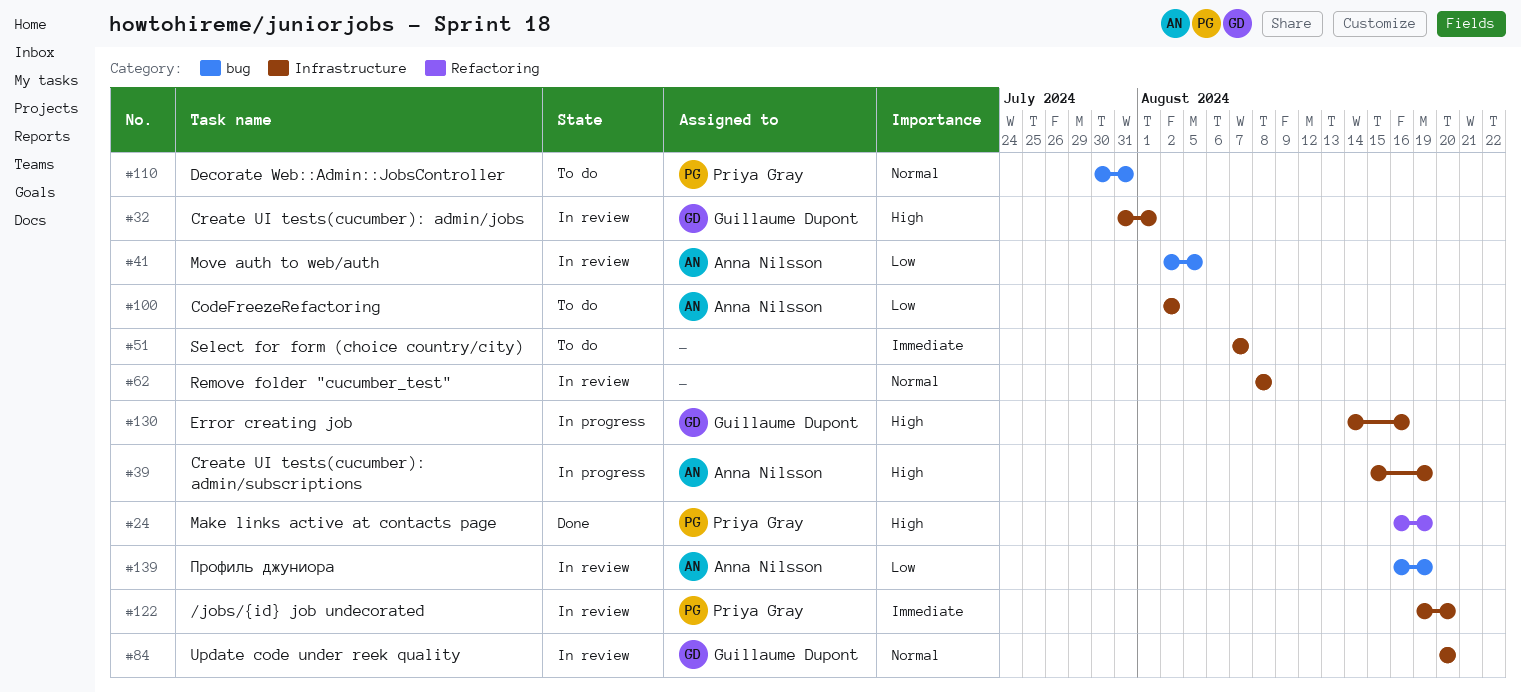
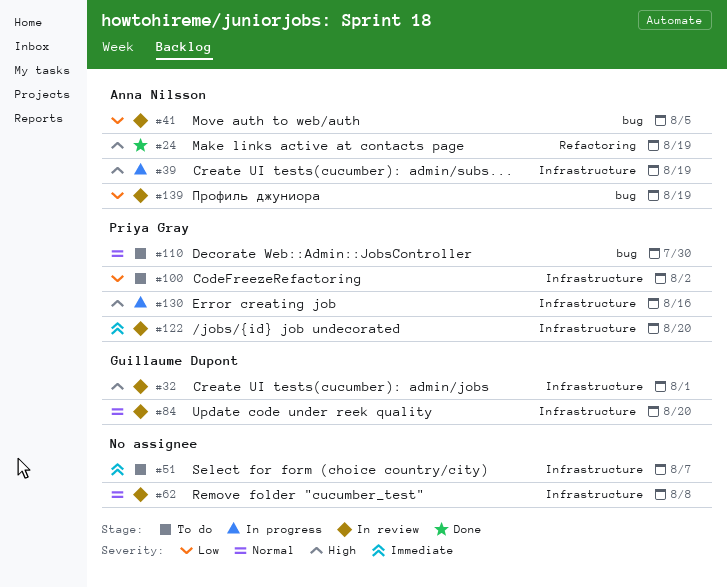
#24, owner: Priya Gray -> Anna Nilsson
#100, owner: Anna Nilsson -> Priya Gray
#110, due: Jul 31 -> Jul 30
#130, owner: Guillaume Dupont -> Priya Gray

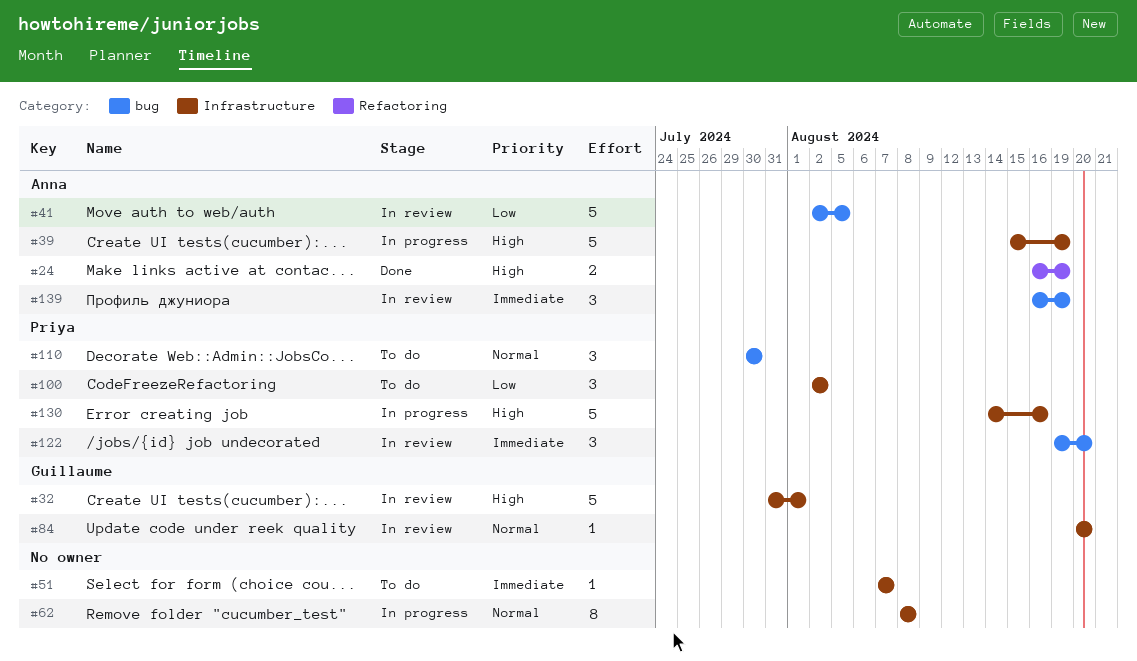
#62, status: In review -> In progress
#122, label: Infrastructure -> bug
#139, priority: Low -> Immediate

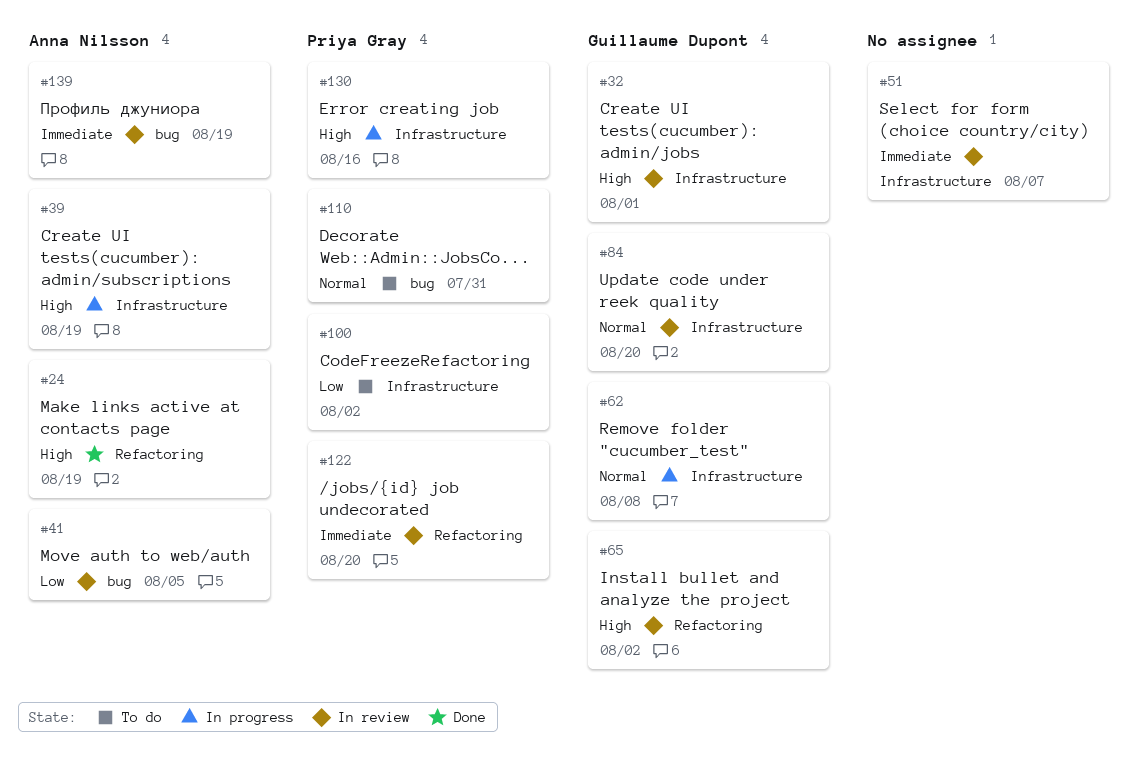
#51, status: To do -> In review
#62, owner: none -> Guillaume Dupont
#65: none -> present
#110, due: Jul 30 -> Jul 31
#122, label: bug -> Refactoring

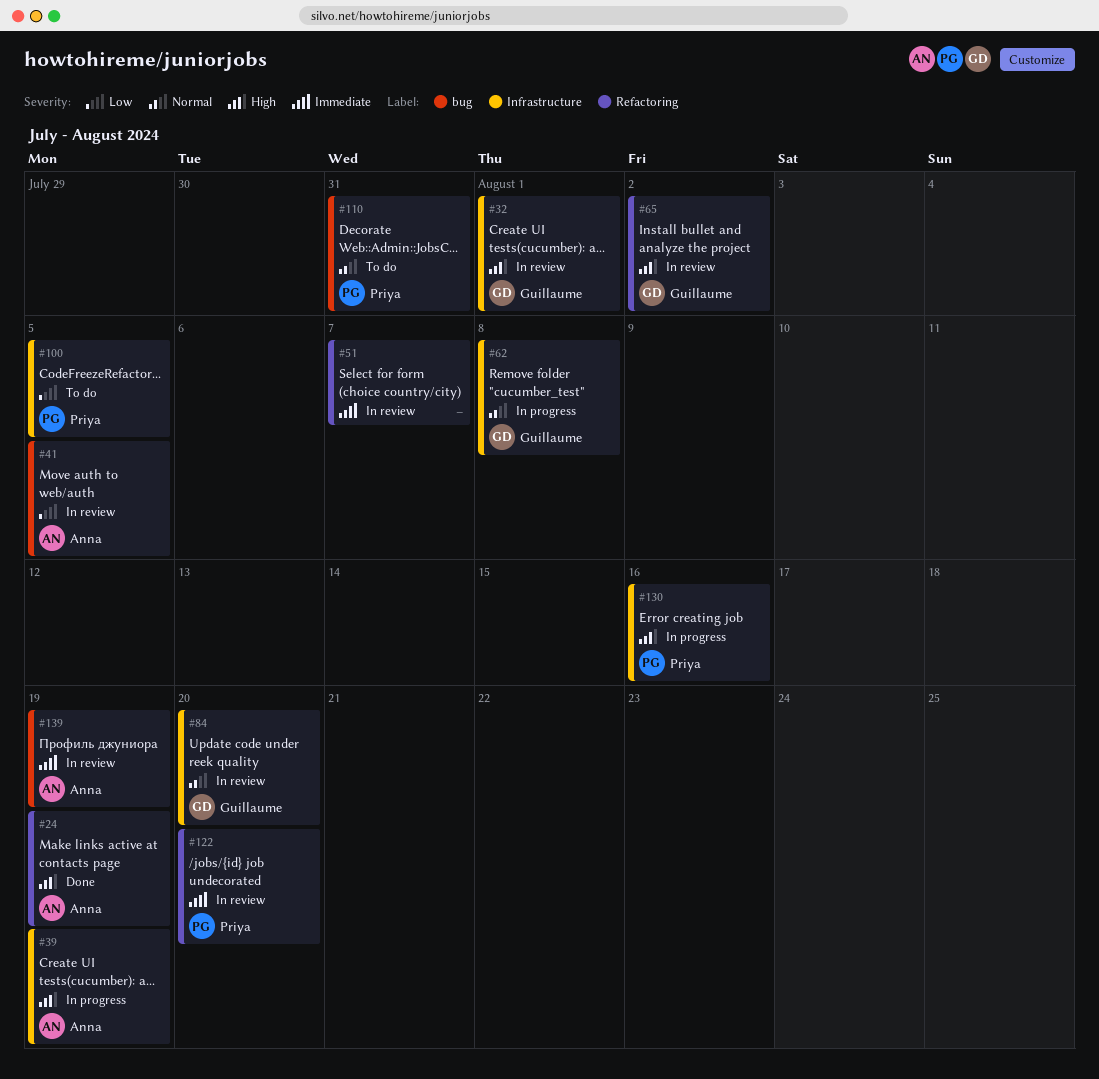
#51, label: Infrastructure -> Refactoring
#100, due: Aug 2 -> Aug 5

